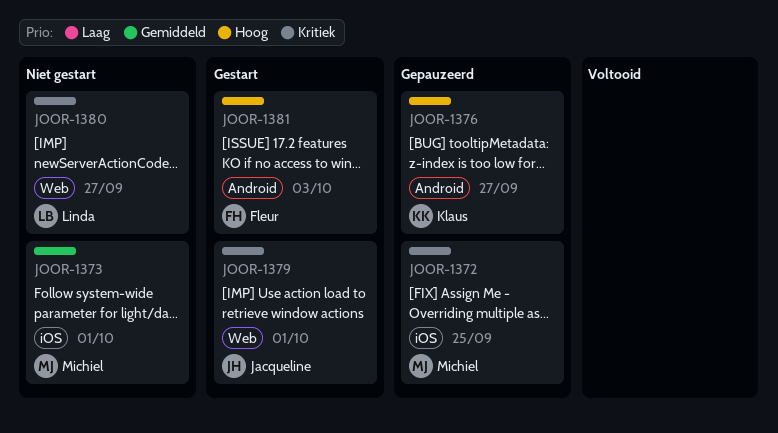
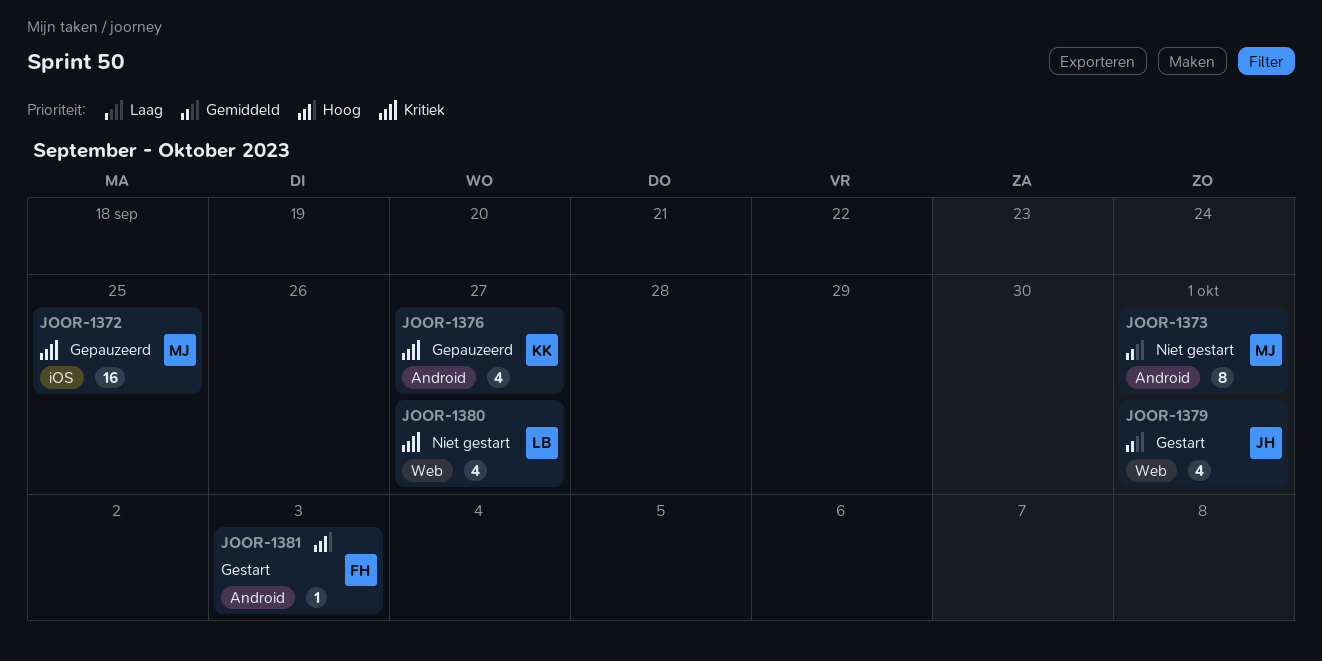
JOOR-1373, label: iOS -> Android
JOOR-1376, priority: Hoog -> Kritiek
JOOR-1379, priority: Kritiek -> Gemiddeld

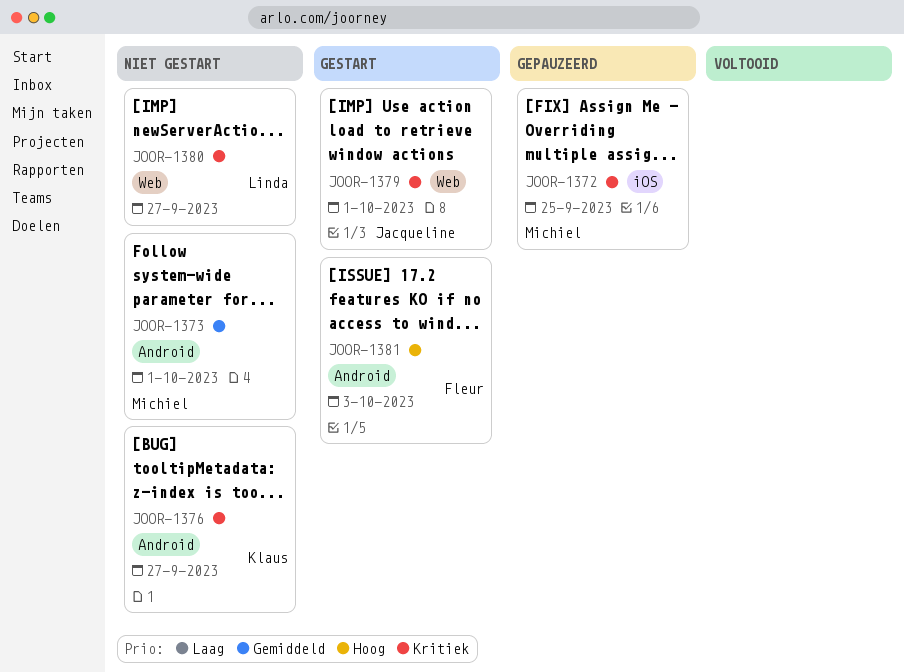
JOOR-1376, status: Gepauzeerd -> Niet gestart
JOOR-1379, priority: Gemiddeld -> Kritiek

